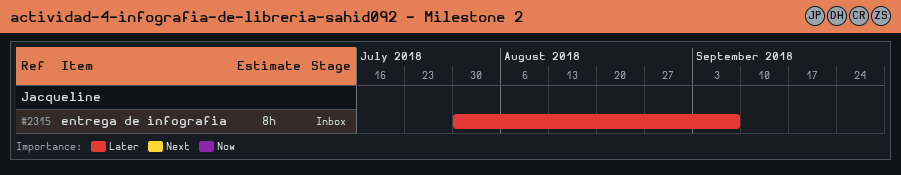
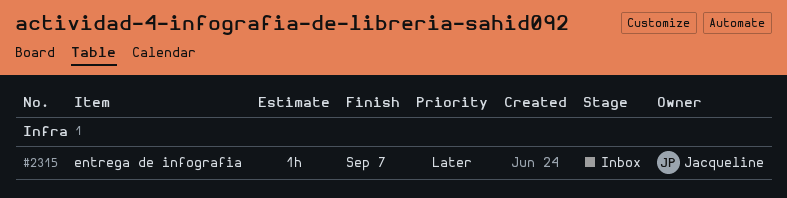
#2315, estimate: 8h -> 1h

